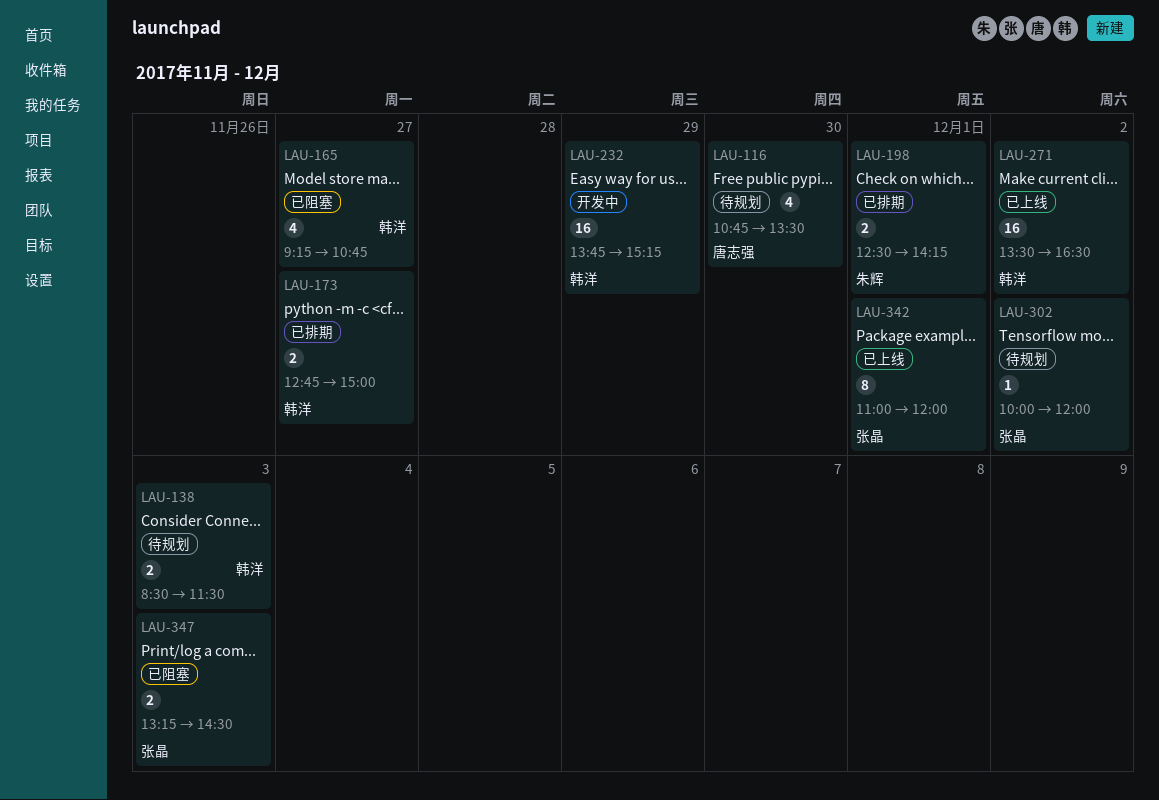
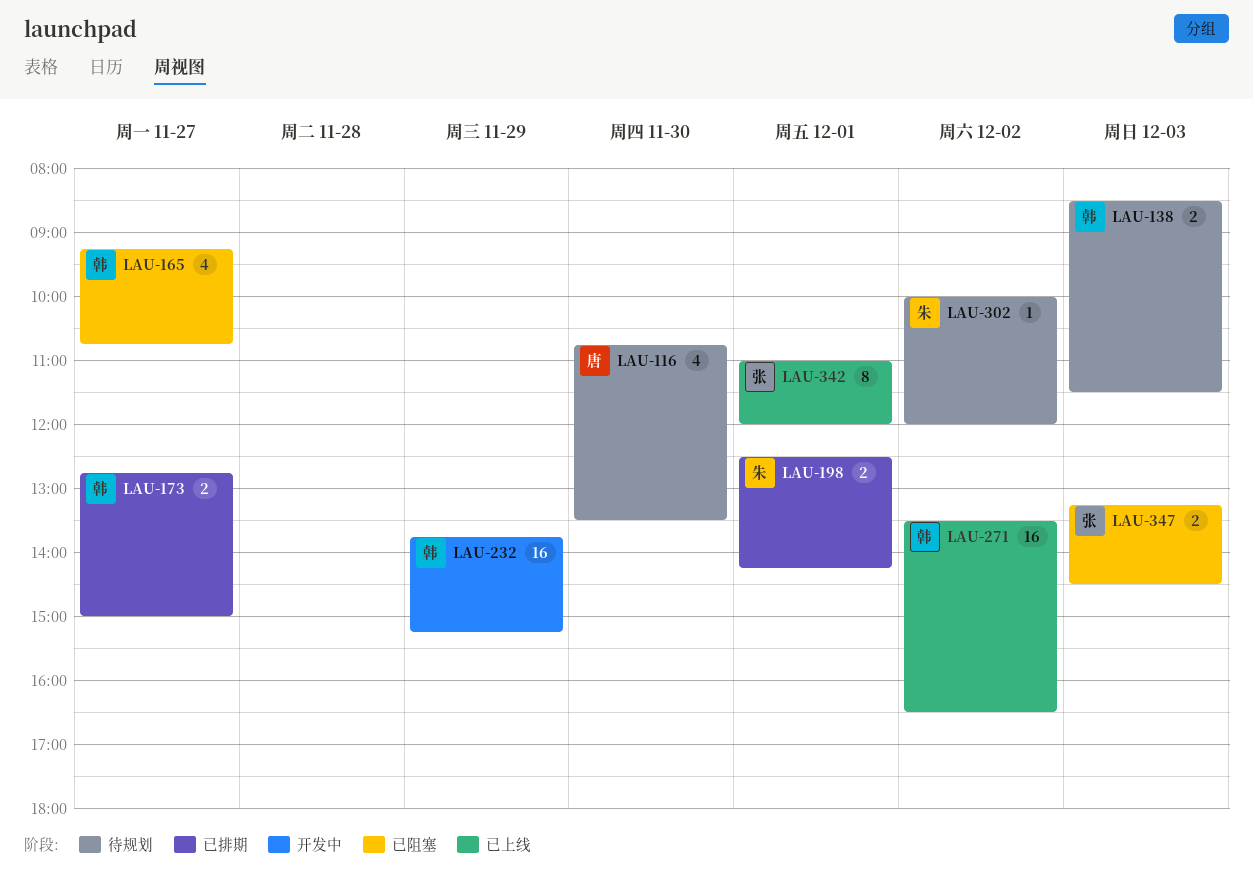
LAU-302, owner: 张晶 -> 朱辉

